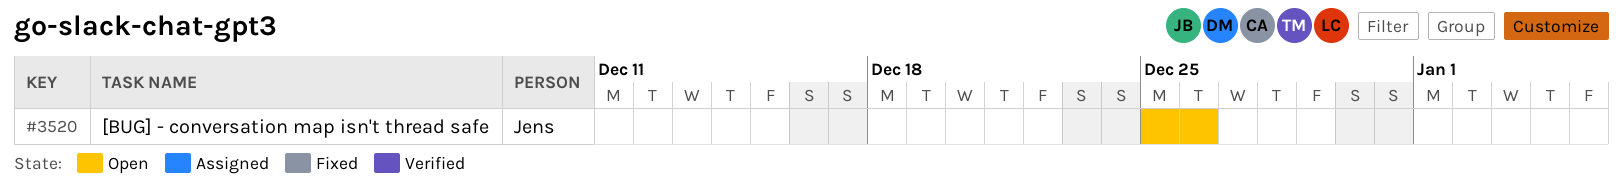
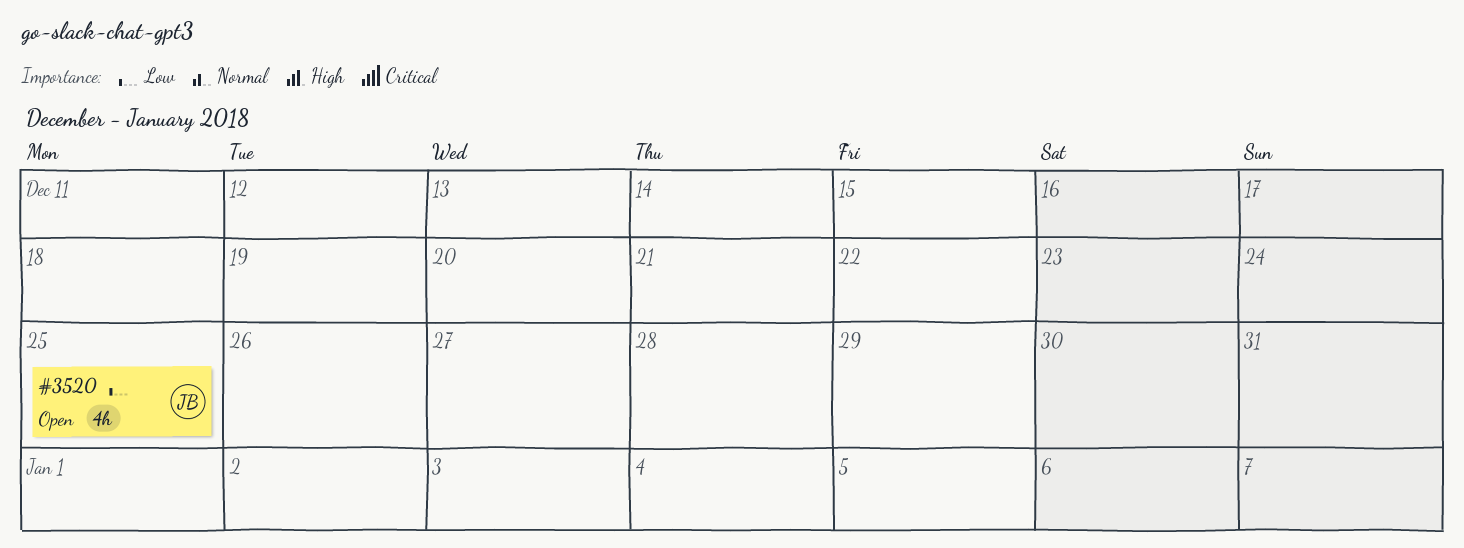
#3520, due: Dec 26 -> Dec 25

